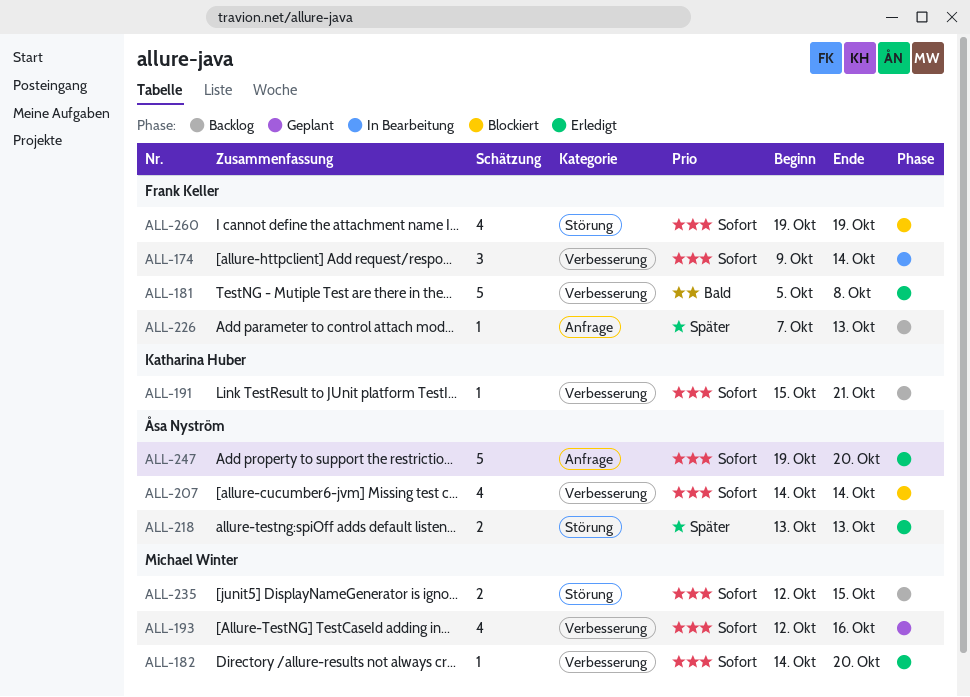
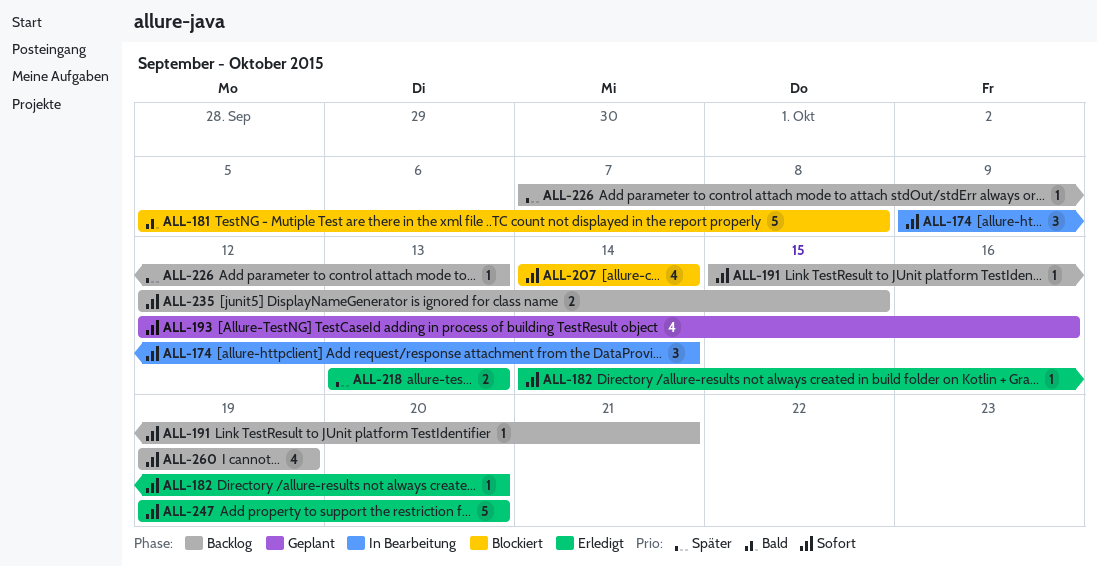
ALL-181, status: Erledigt -> Blockiert
ALL-260, status: Blockiert -> Backlog

